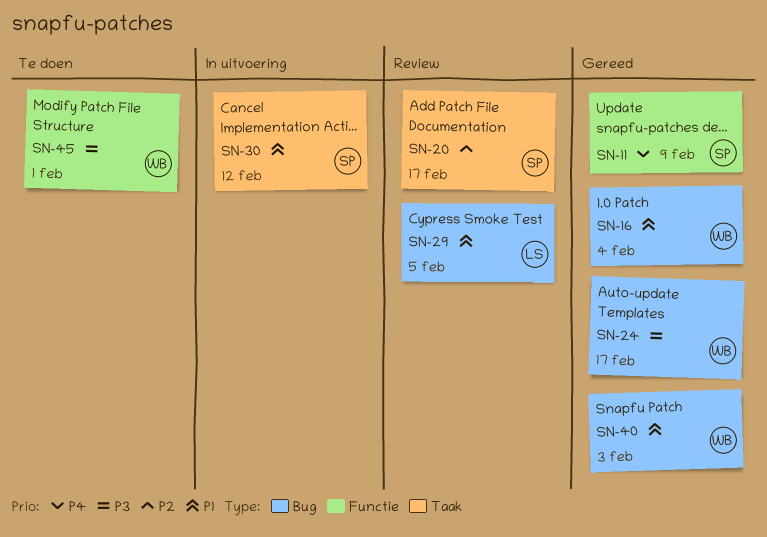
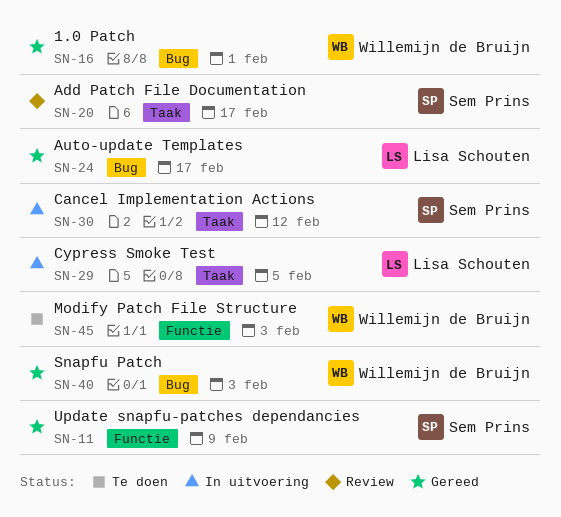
SN-16, due: Feb 4 -> Feb 1
SN-24, owner: Willemijn de Bruijn -> Lisa Schouten
SN-29, status: Review -> In uitvoering
SN-29, label: Bug -> Taak
SN-45, due: Feb 1 -> Feb 3

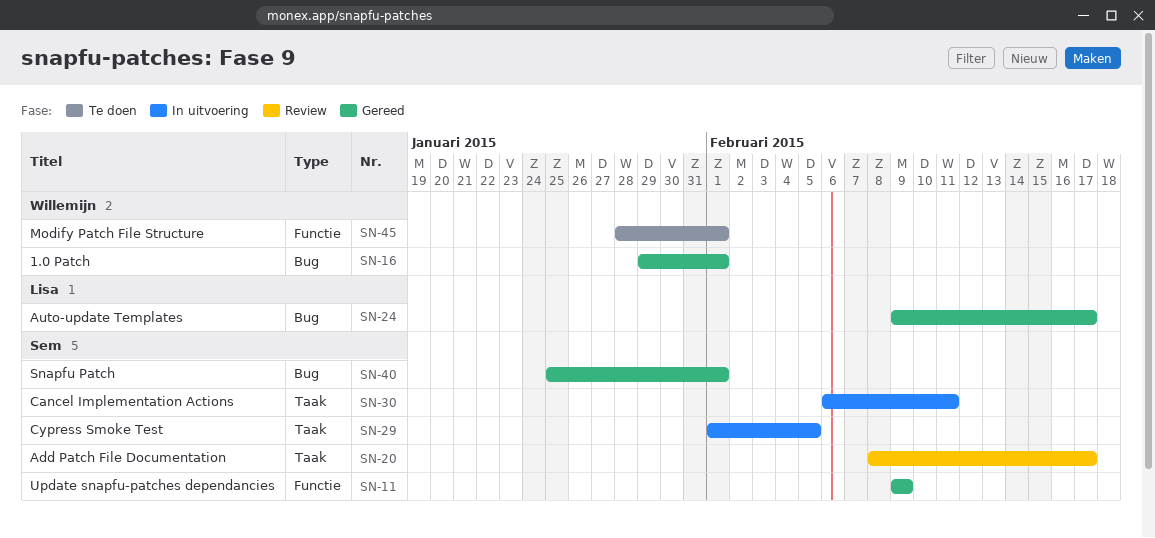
SN-29, owner: Lisa Schouten -> Sem Prins
SN-30, due: Feb 12 -> Feb 11
SN-40, owner: Willemijn de Bruijn -> Sem Prins
SN-40, due: Feb 3 -> Feb 1
SN-45, due: Feb 3 -> Feb 1

